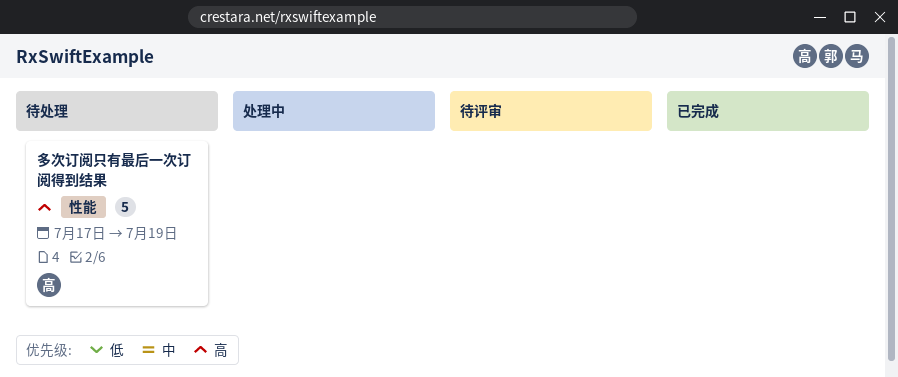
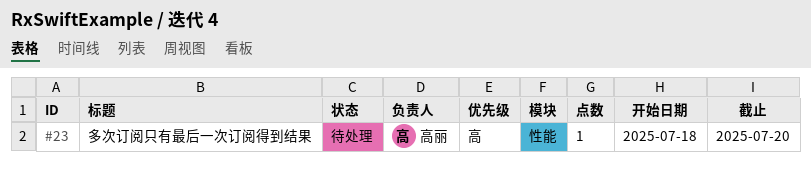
多次订阅只有最后一次订阅得到结果, estimate: 5 -> 1
多次订阅只有最后一次订阅得到结果, start: Jul 17 -> Jul 18
多次订阅只有最后一次订阅得到结果, due: Jul 19 -> Jul 20

